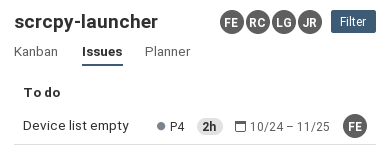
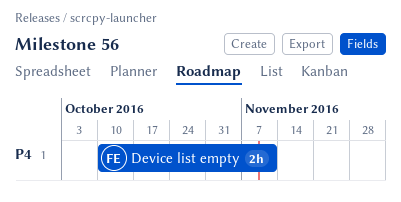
Device list empty, start: Oct 24 -> Oct 10
Device list empty, due: Nov 25 -> Nov 11

